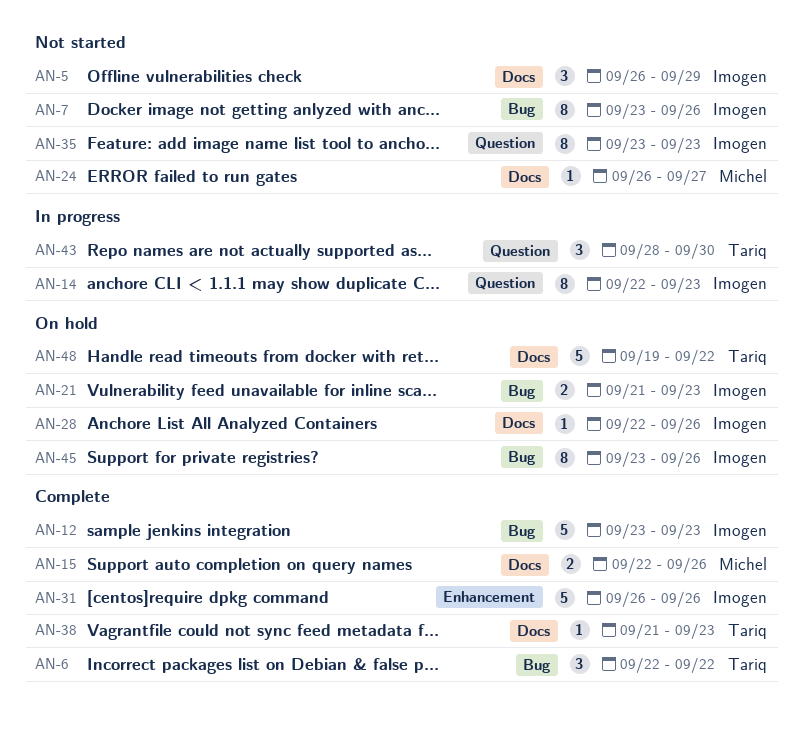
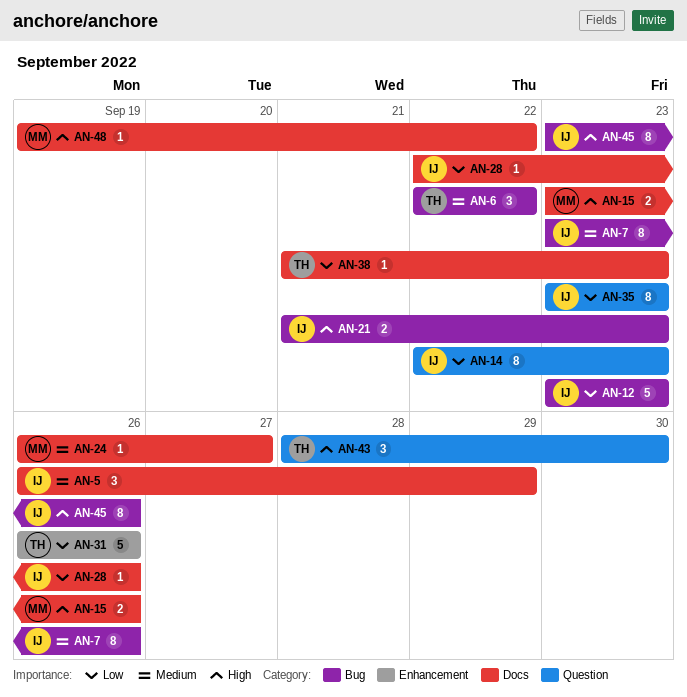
AN-15, start: Sep 22 -> Sep 23
AN-31, owner: Imogen -> Tariq
AN-48, owner: Tariq -> Michel
AN-48, estimate: 5 -> 1

